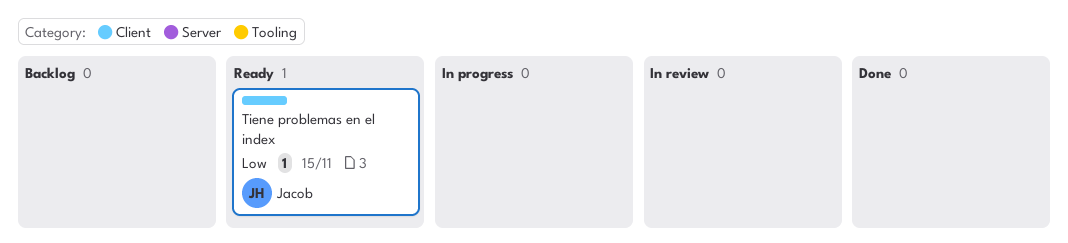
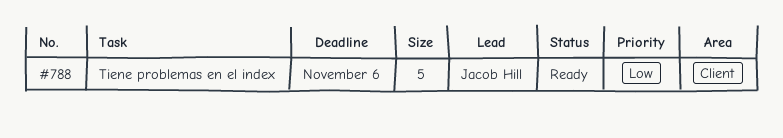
Tiene problemas en el index, estimate: 1 -> 5
Tiene problemas en el index, due: Nov 15 -> Nov 6

